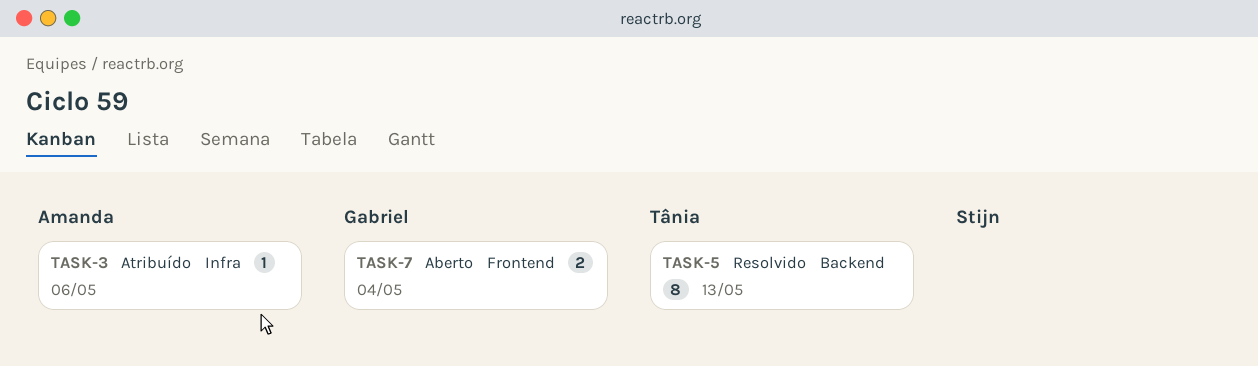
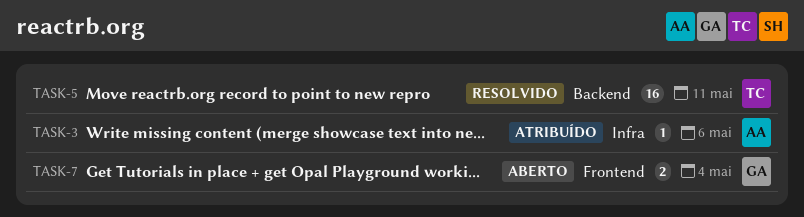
TASK-5, estimate: 8 -> 16
TASK-5, due: May 13 -> May 11

